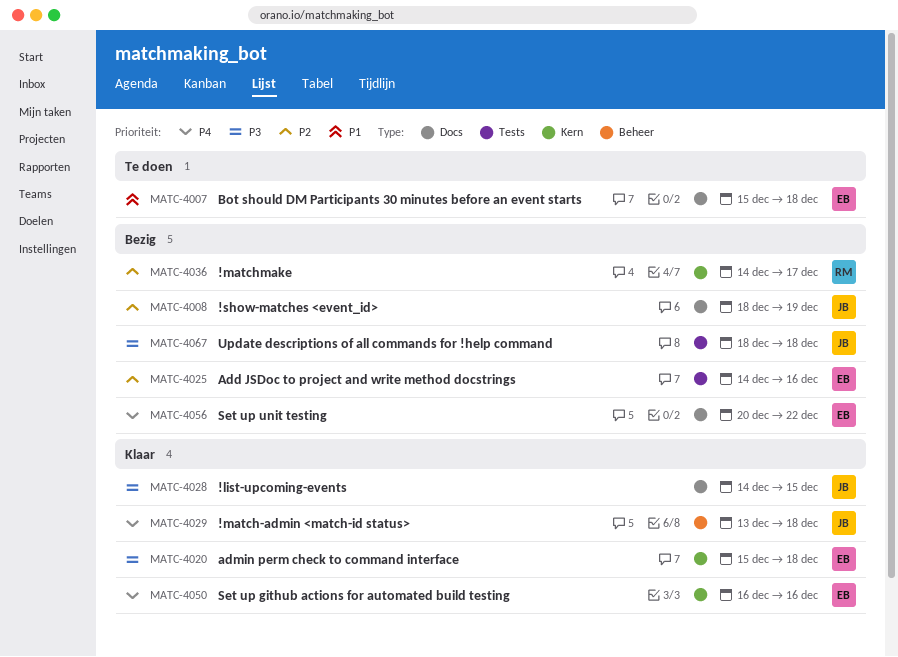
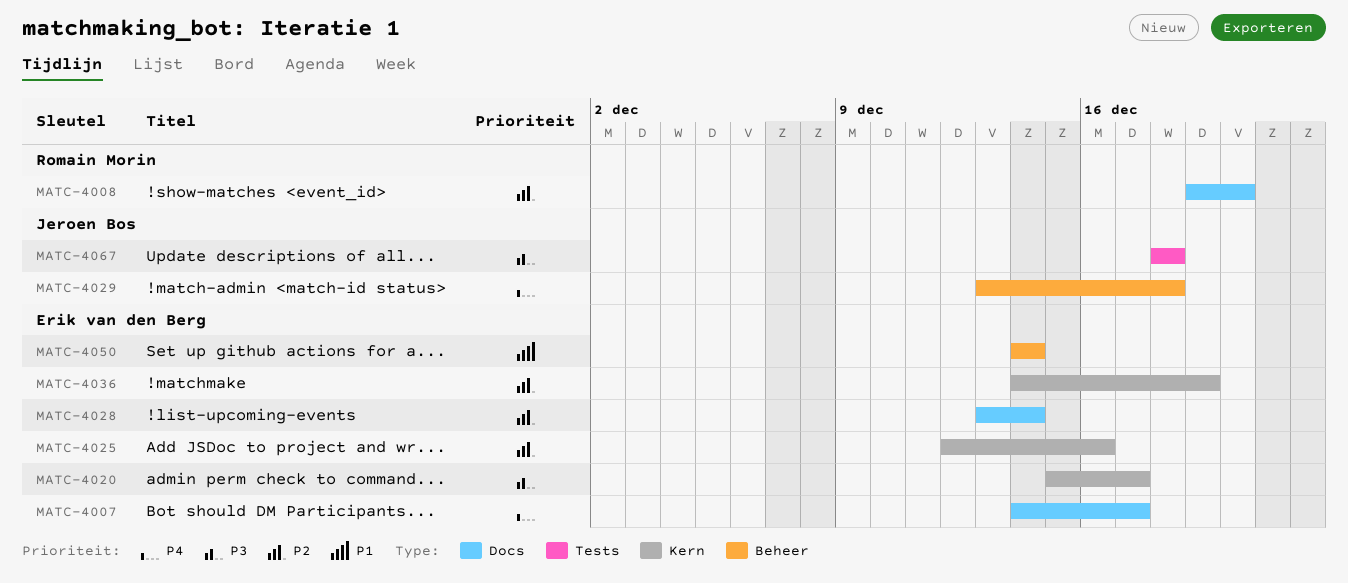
MATC-4007, priority: P1 -> P4
MATC-4007, start: Dec 15 -> Dec 14
MATC-4007, due: Dec 18 -> Dec 17
MATC-4008, owner: Jeroen Bos -> Romain Morin
MATC-4008, start: Dec 18 -> Dec 19
MATC-4008, due: Dec 19 -> Dec 20
MATC-4020, due: Dec 18 -> Dec 17
MATC-4025, label: Tests -> Kern
MATC-4025, start: Dec 14 -> Dec 12
MATC-4028, owner: Jeroen Bos -> Erik van den Berg
MATC-4028, priority: P3 -> P2
MATC-4028, start: Dec 14 -> Dec 13
MATC-4028, due: Dec 15 -> Dec 14
MATC-4036, owner: Romain Morin -> Erik van den Berg
MATC-4036, due: Dec 17 -> Dec 19
MATC-4050, priority: P4 -> P1
MATC-4050, label: Kern -> Beheer
MATC-4050, start: Dec 16 -> Dec 14
MATC-4050, due: Dec 16 -> Dec 14
MATC-4056: present -> none

